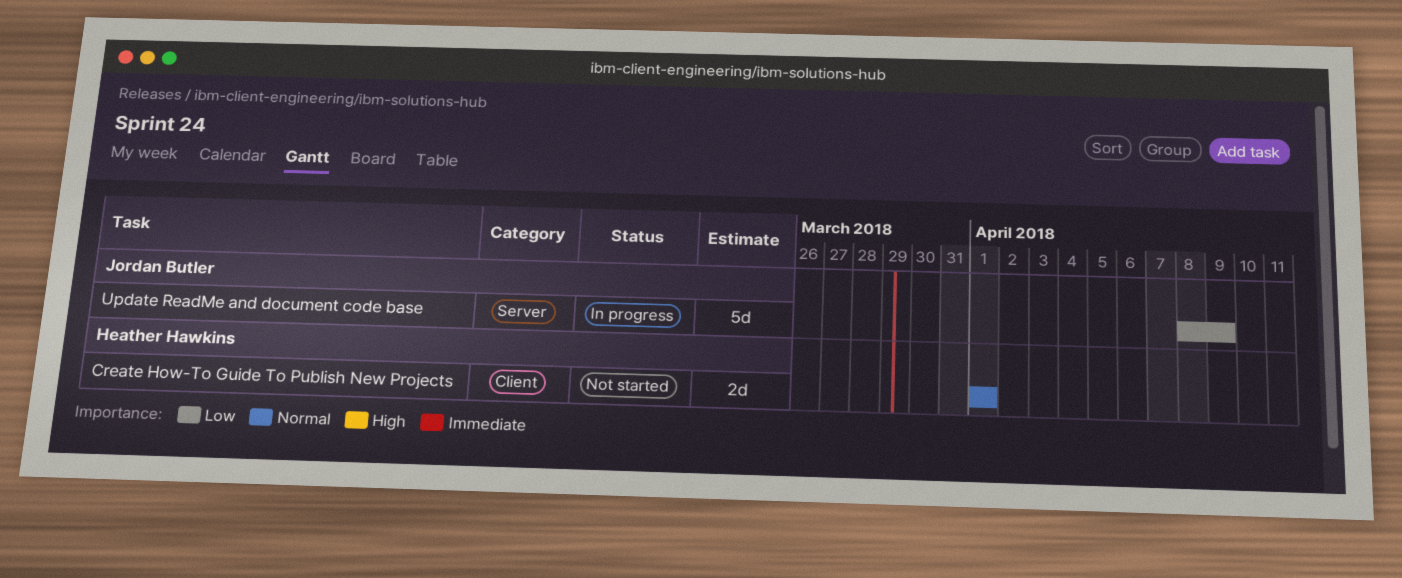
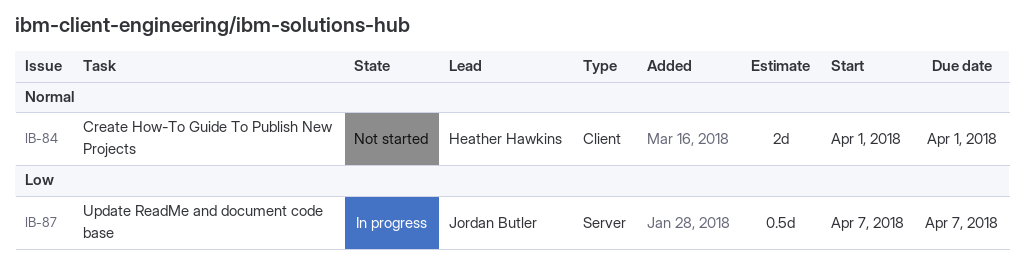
Update ReadMe and document code base, estimate: 5d -> 0.5d
Update ReadMe and document code base, start: Apr 8 -> Apr 7
Update ReadMe and document code base, due: Apr 9 -> Apr 7

